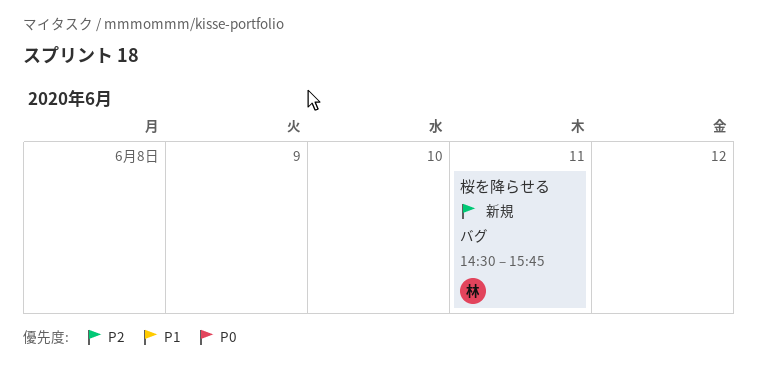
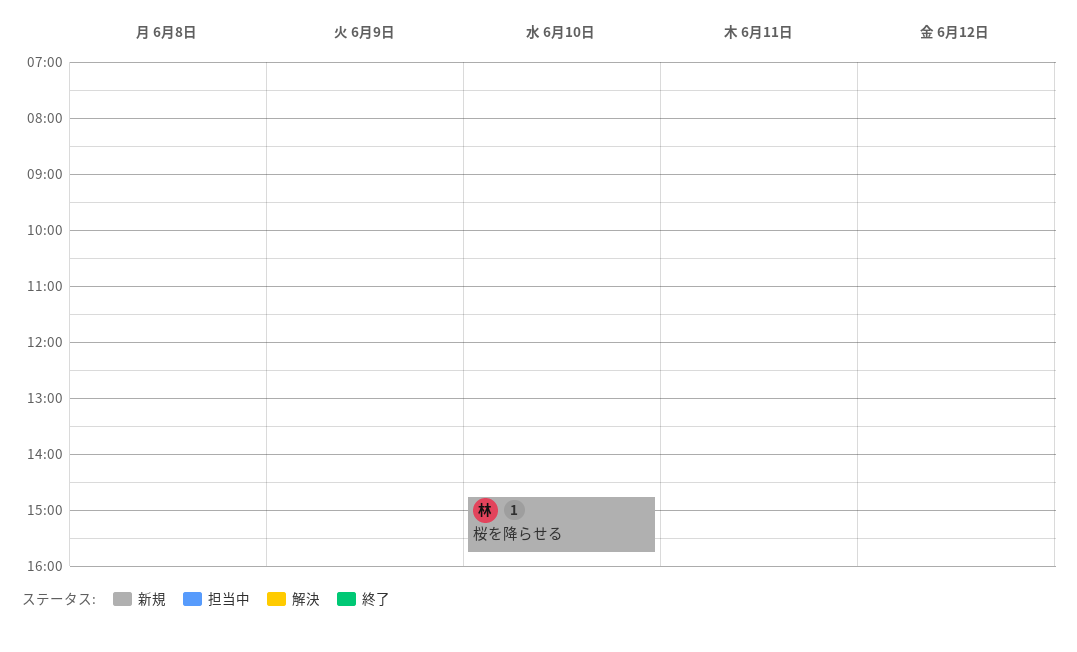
桜を降らせる, day: Jun 11 -> Jun 10
桜を降らせる, begins: 14:30 -> 14:45

